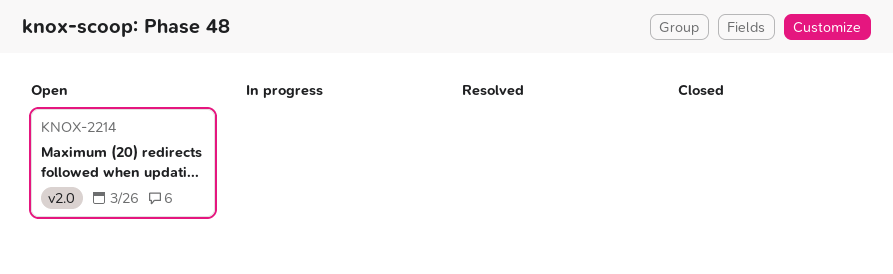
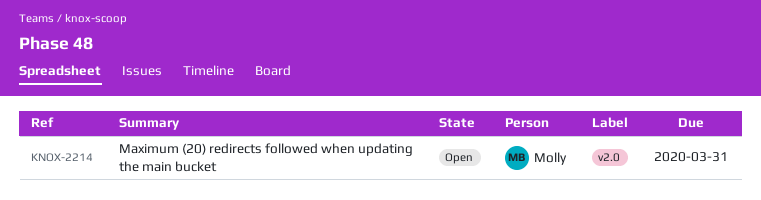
KNOX-2214, due: Mar 26 -> Mar 31

